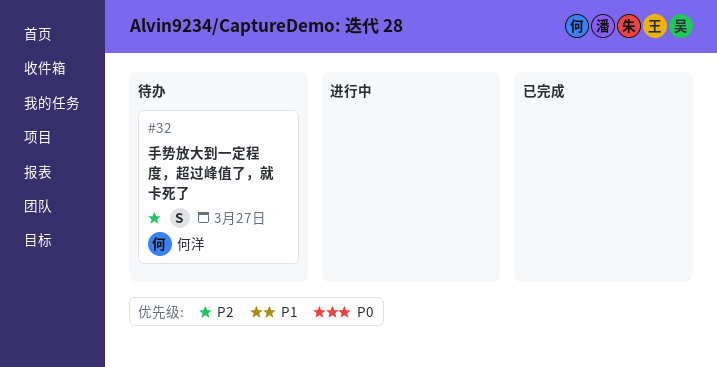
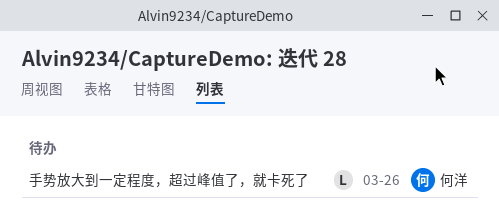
手势放大到一定程度，超过峰值了，就卡死了, estimate: S -> L
手势放大到一定程度，超过峰值了，就卡死了, due: Mar 27 -> Mar 26

